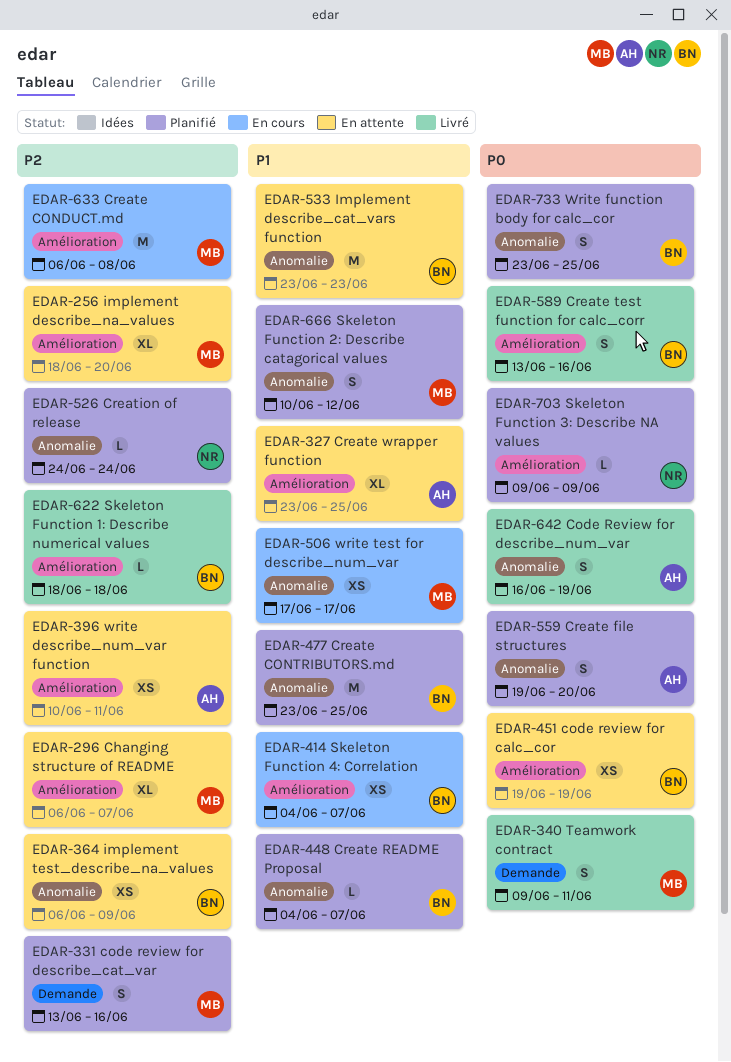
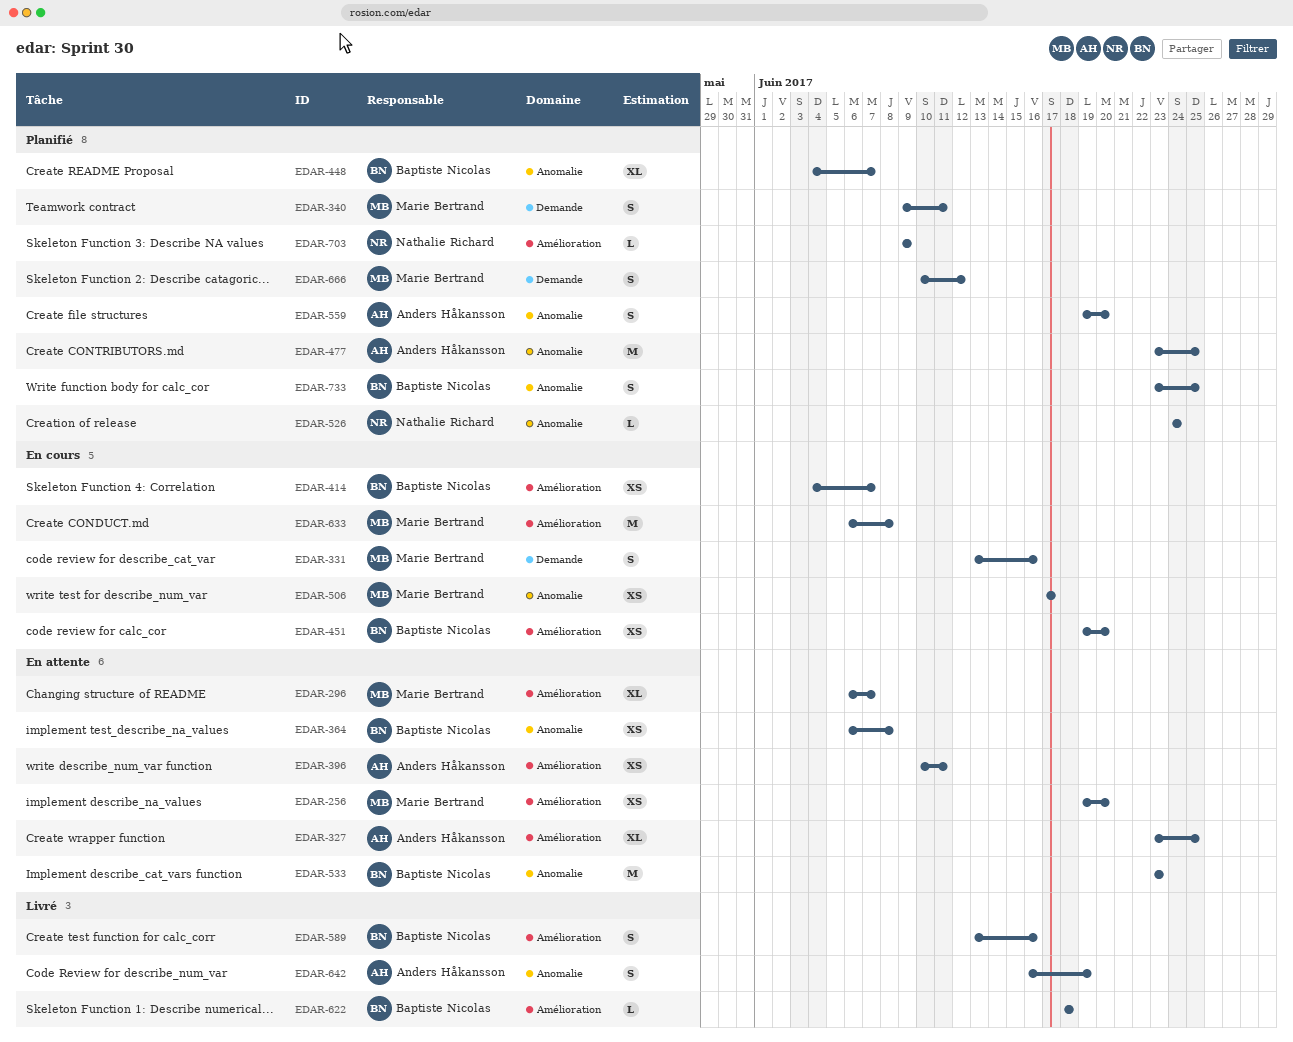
EDAR-256, estimate: XL -> XS
EDAR-256, start: Jun 18 -> Jun 19
EDAR-331, status: Planifié -> En cours
EDAR-340, status: Livré -> Planifié
EDAR-364, due: Jun 9 -> Jun 8
EDAR-448, estimate: L -> XL
EDAR-451, status: En attente -> En cours
EDAR-451, due: Jun 19 -> Jun 20
EDAR-477, owner: Baptiste Nicolas -> Anders Håkansson
EDAR-666, label: Anomalie -> Demande

